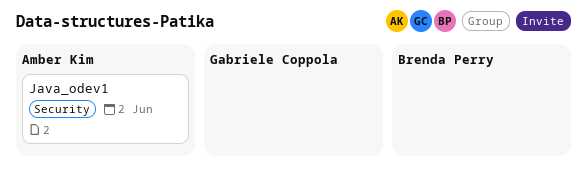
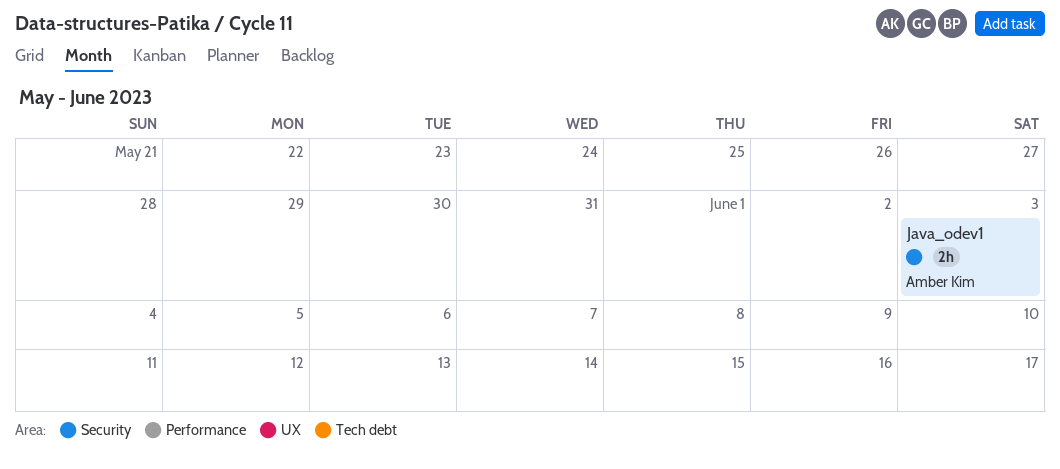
Java_odev1, due: Jun 2 -> Jun 3

